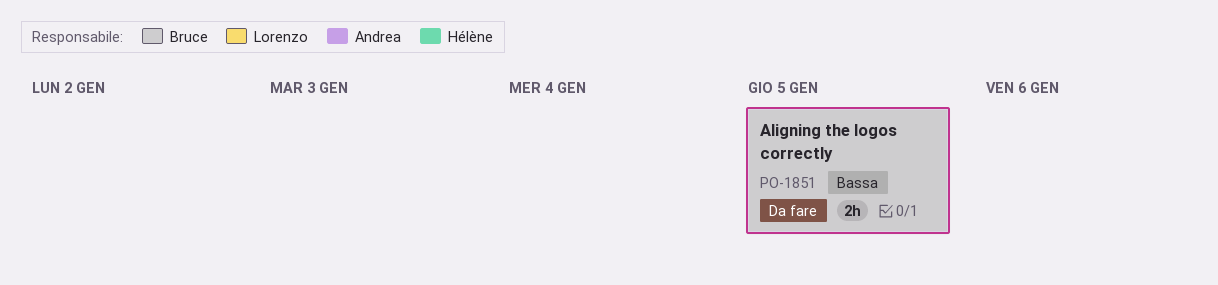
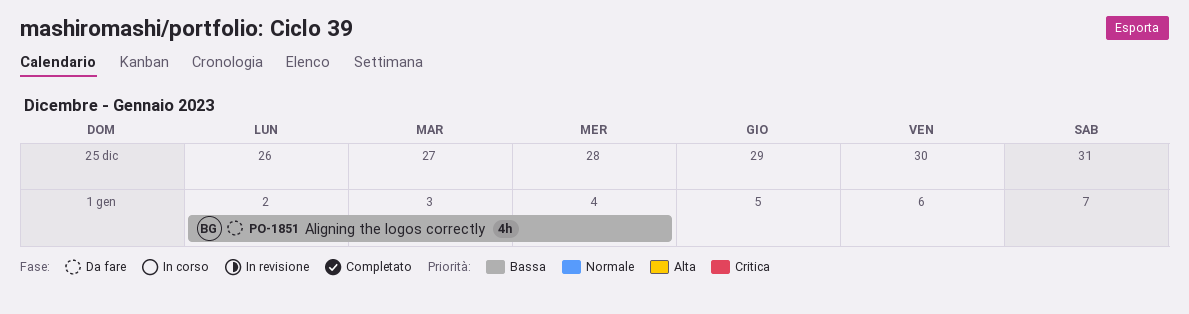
PO-1851, estimate: 2h -> 4h
PO-1851, due: Jan 5 -> Jan 4

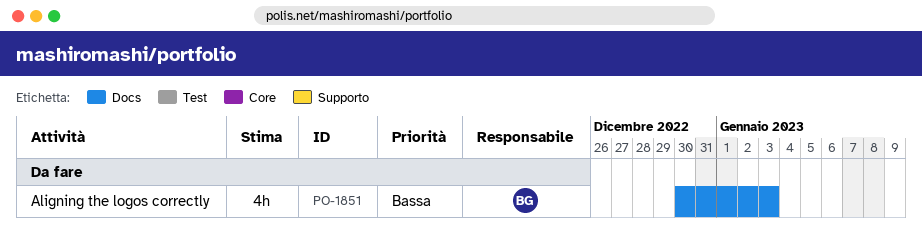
PO-1851, start: Jan 2 -> Dec 30
PO-1851, due: Jan 4 -> Jan 3

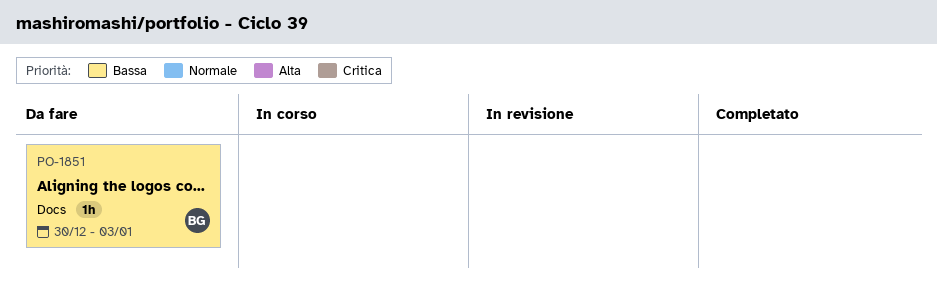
PO-1851, estimate: 4h -> 1h

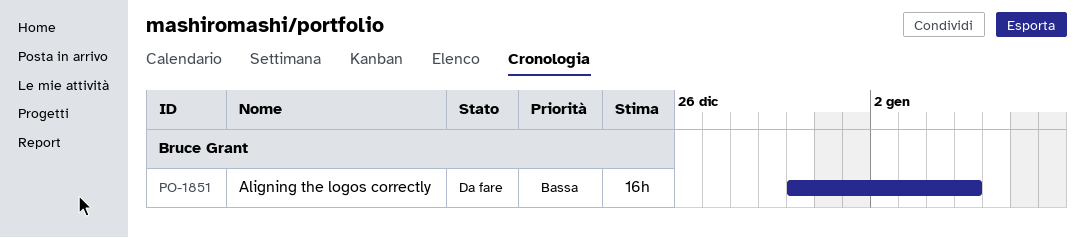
PO-1851, estimate: 1h -> 16h
PO-1851, due: Jan 3 -> Jan 5

